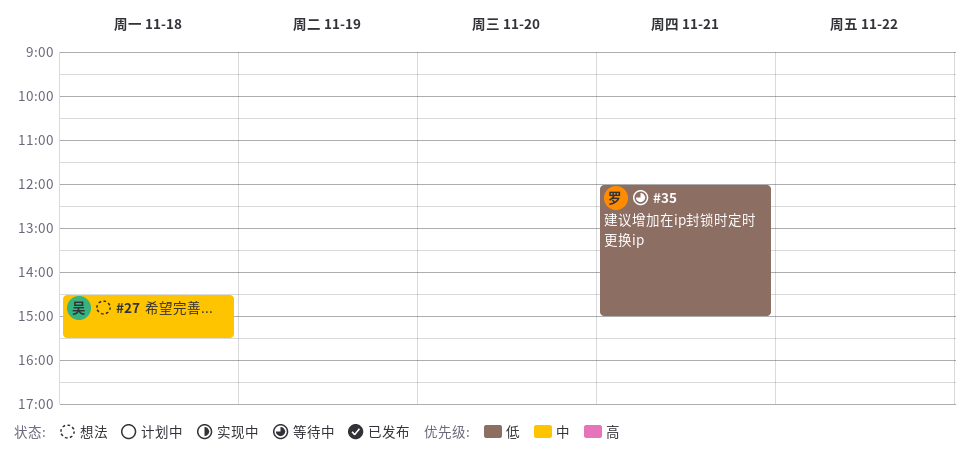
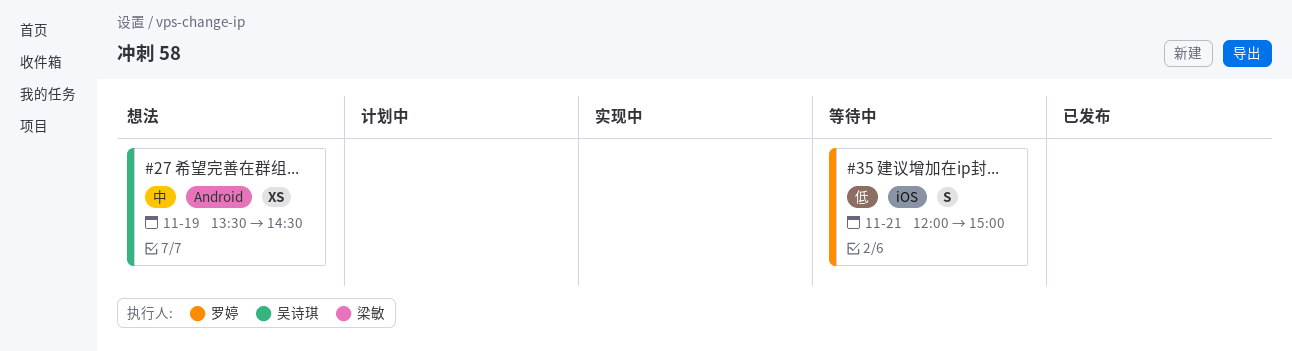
#27, day: Nov 18 -> Nov 19
#27, begins: 14:30 -> 13:30
#27, ends: 15:30 -> 14:30

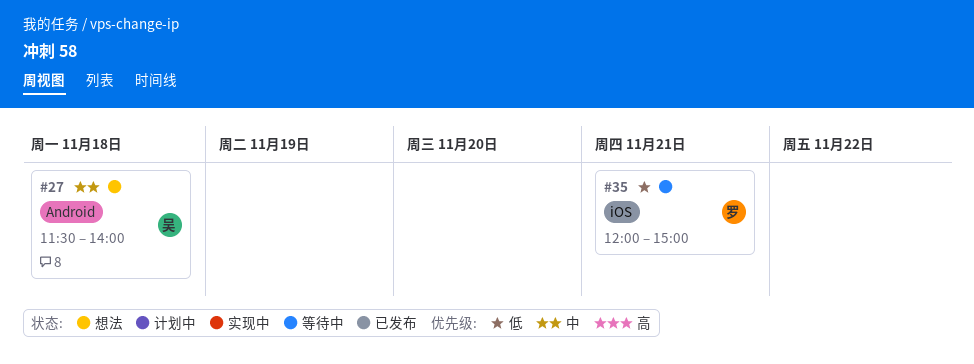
#27, day: Nov 19 -> Nov 18
#27, begins: 13:30 -> 11:30
#27, ends: 14:30 -> 14:00

